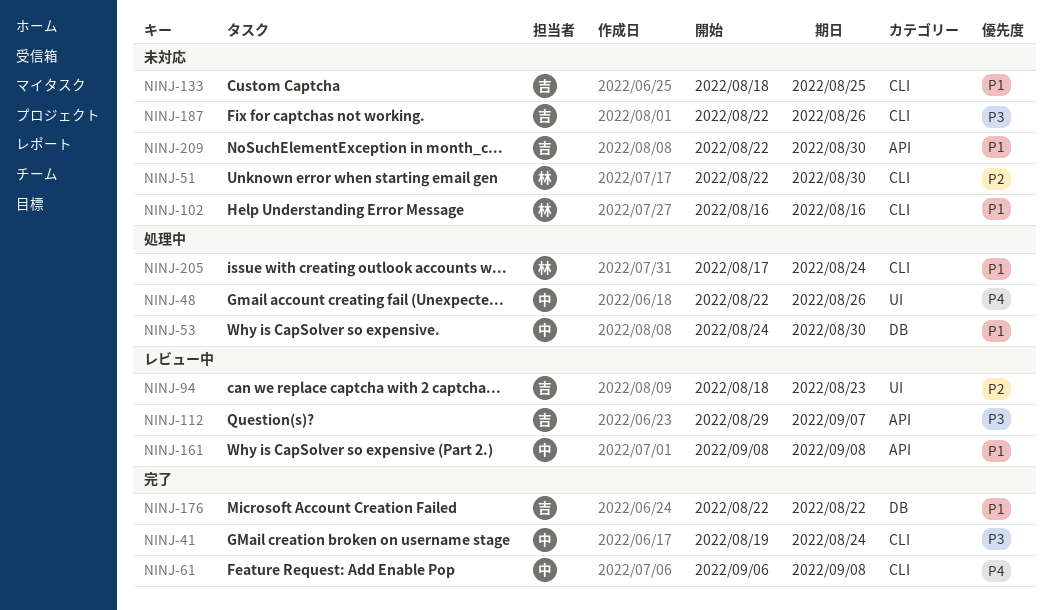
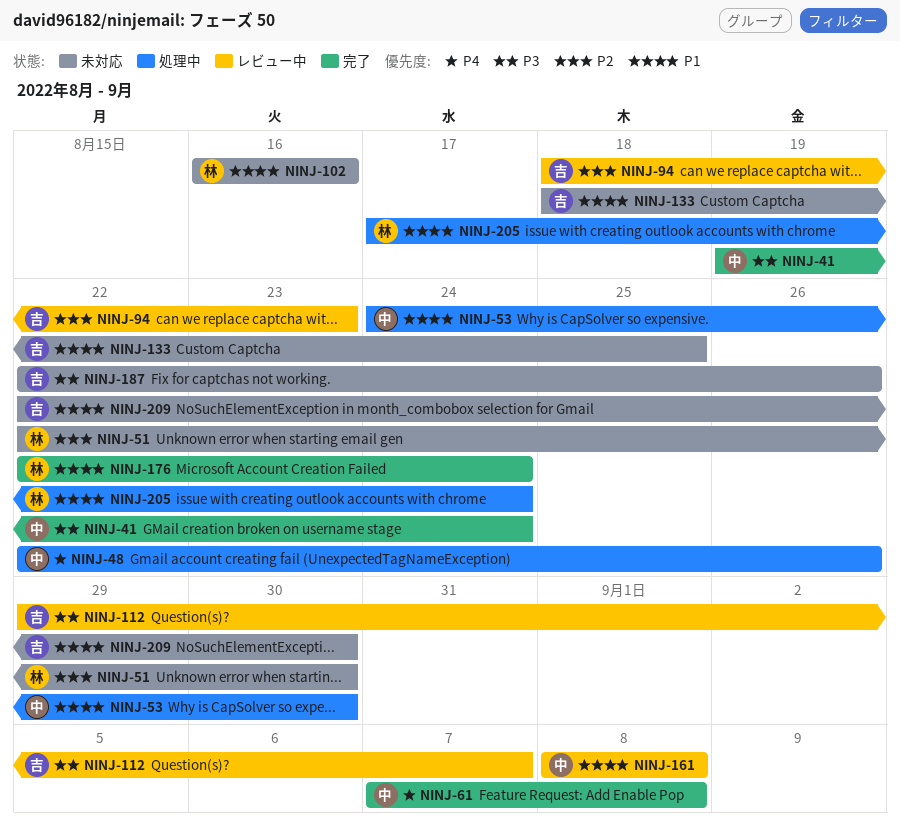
NINJ-61, start: Sep 6 -> Sep 7
NINJ-176, owner: 吉 -> 林
NINJ-176, due: Aug 22 -> Aug 24

